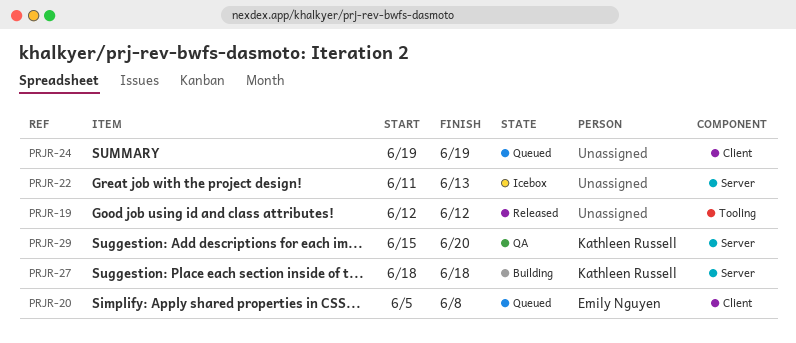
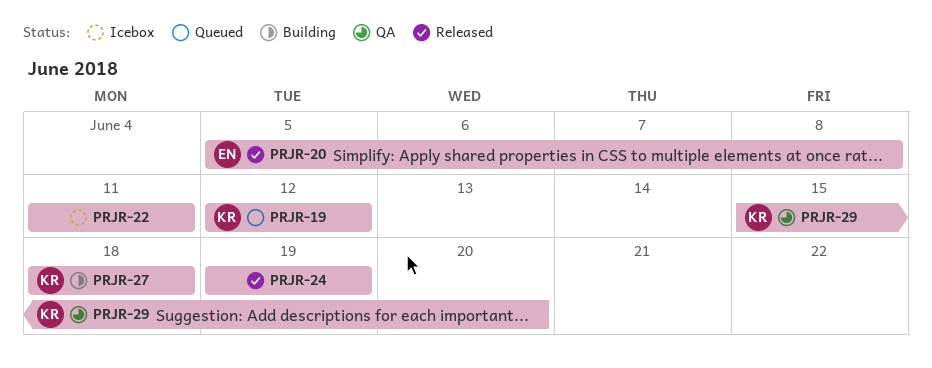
PRJR-19, status: Released -> Queued
PRJR-19, owner: none -> Kathleen Russell
PRJR-20, status: Queued -> Released
PRJR-22, due: Jun 13 -> Jun 11
PRJR-24, status: Queued -> Released

